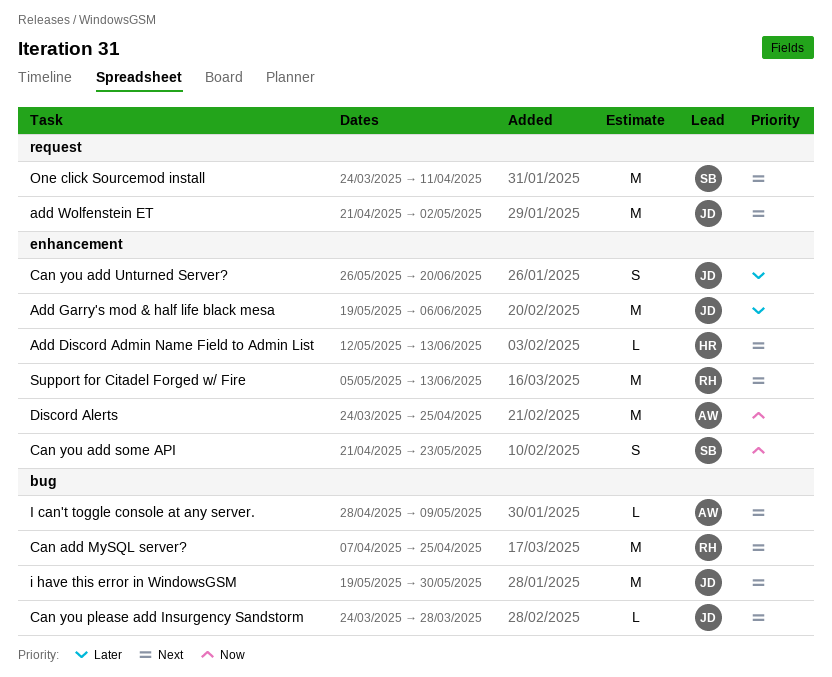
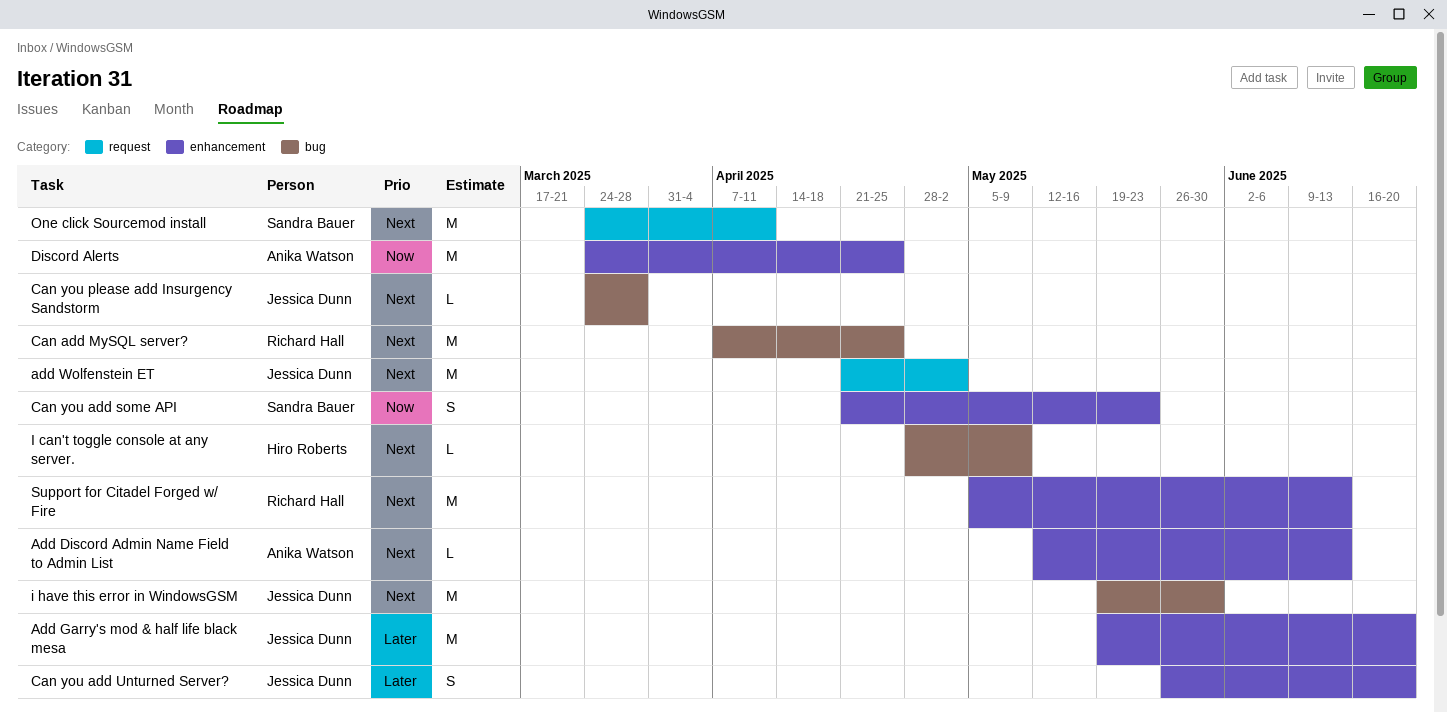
Add Discord Admin Name Field to Admin List, owner: Hiro Roberts -> Anika Watson
Add Garry's mod & half life black mesa, due: Jun 6 -> Jun 20
I can't toggle console at any server., owner: Anika Watson -> Hiro Roberts

